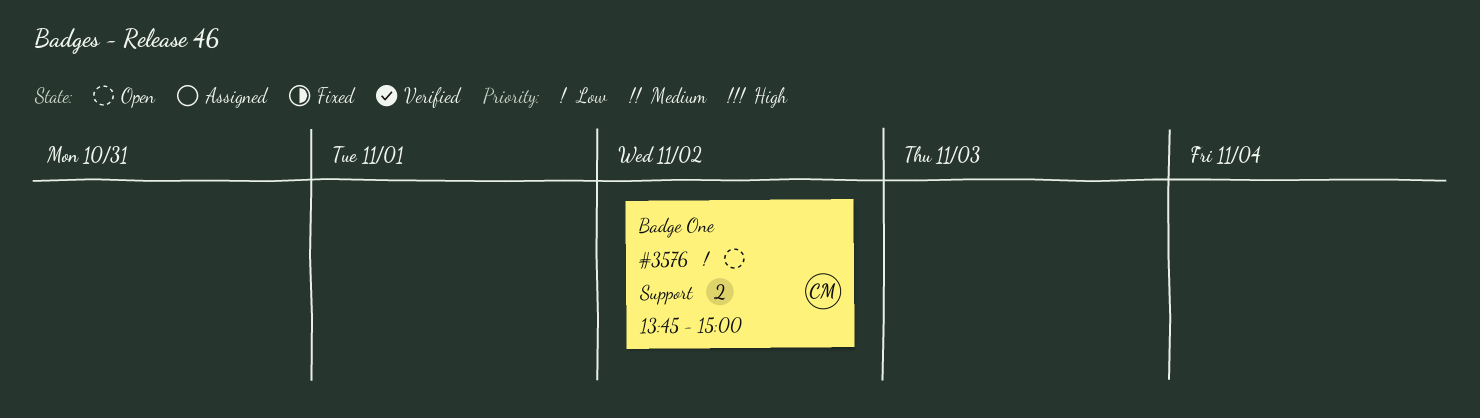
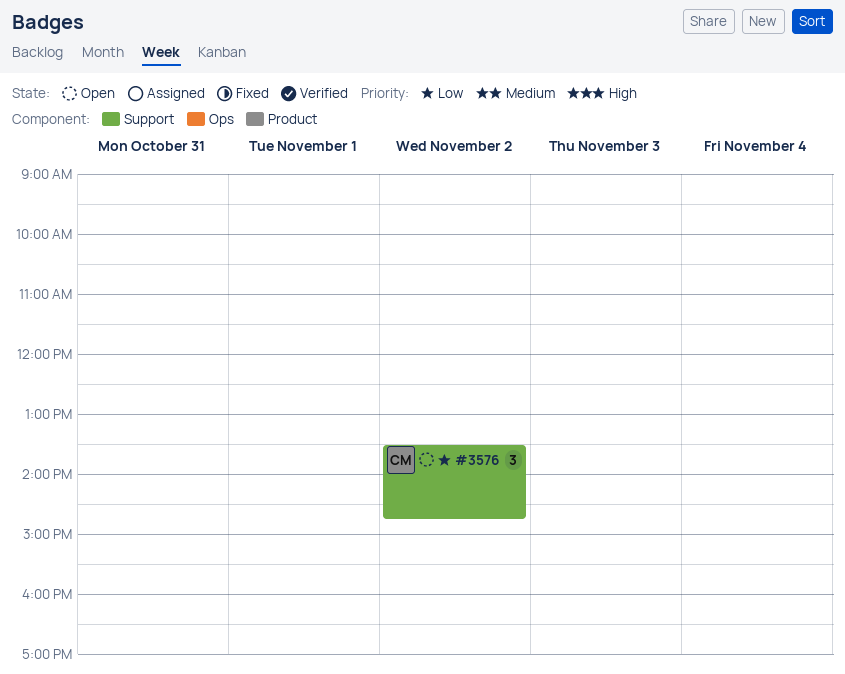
#3576, estimate: 2 -> 3
#3576, begins: 13:45 -> 13:30
#3576, ends: 15:00 -> 14:45

